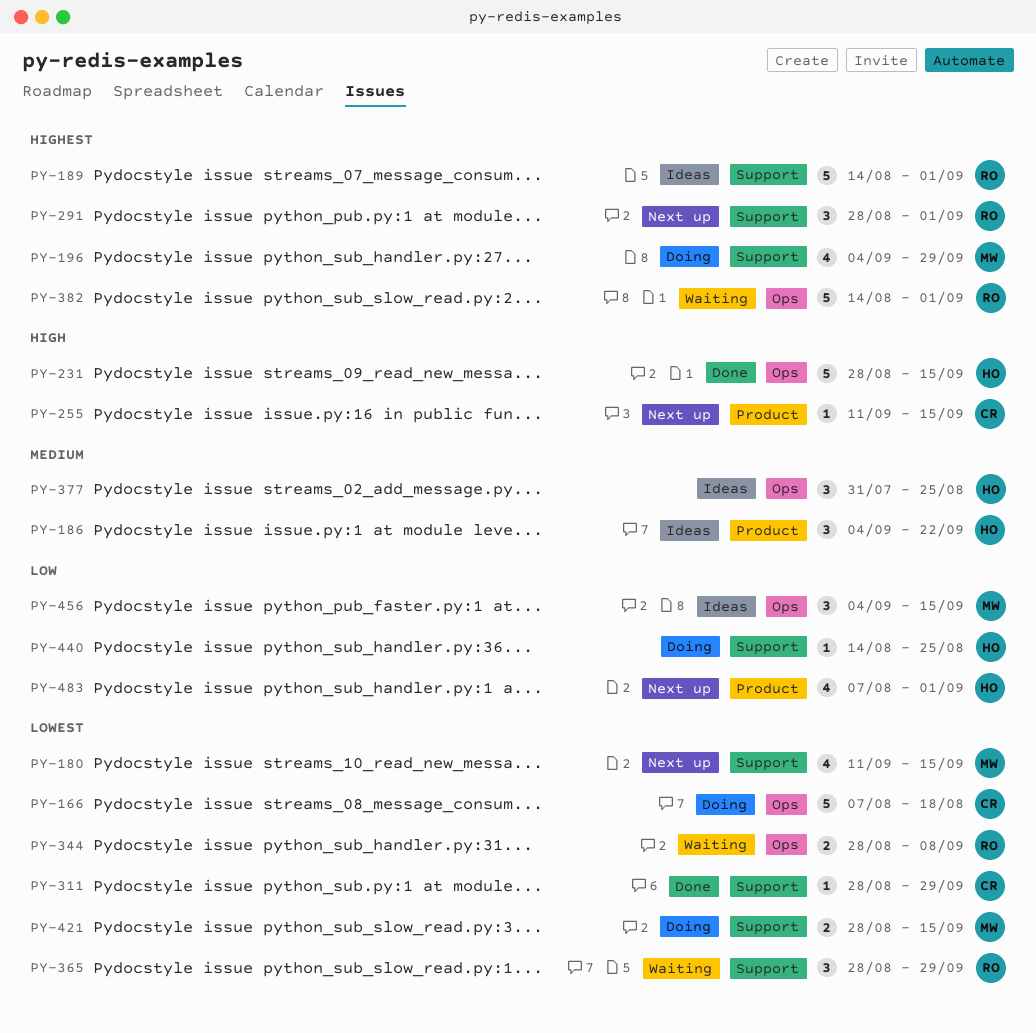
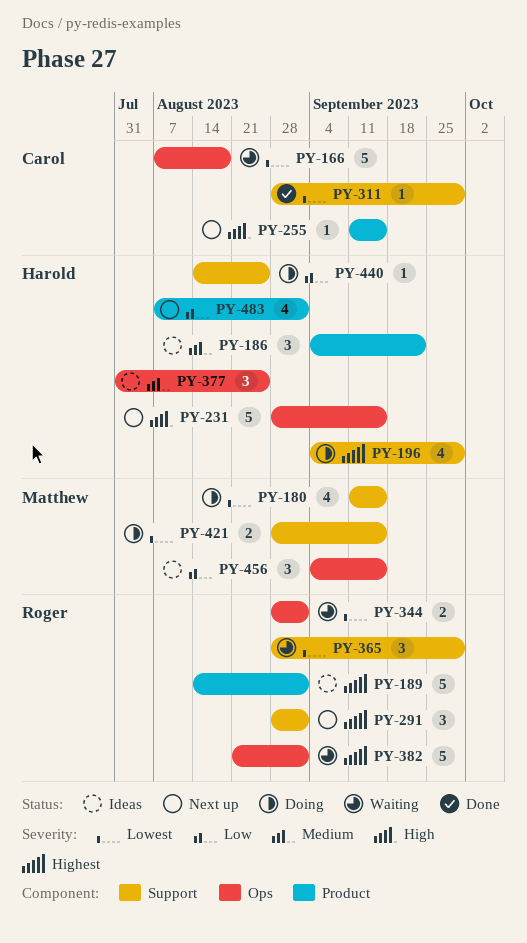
PY-166, status: Doing -> Waiting
PY-180, status: Next up -> Doing
PY-189, label: Support -> Product
PY-196, owner: Matthew -> Harold
PY-231, status: Done -> Next up
PY-344, due: Sep 8 -> Sep 1
PY-382, start: Aug 14 -> Aug 21

